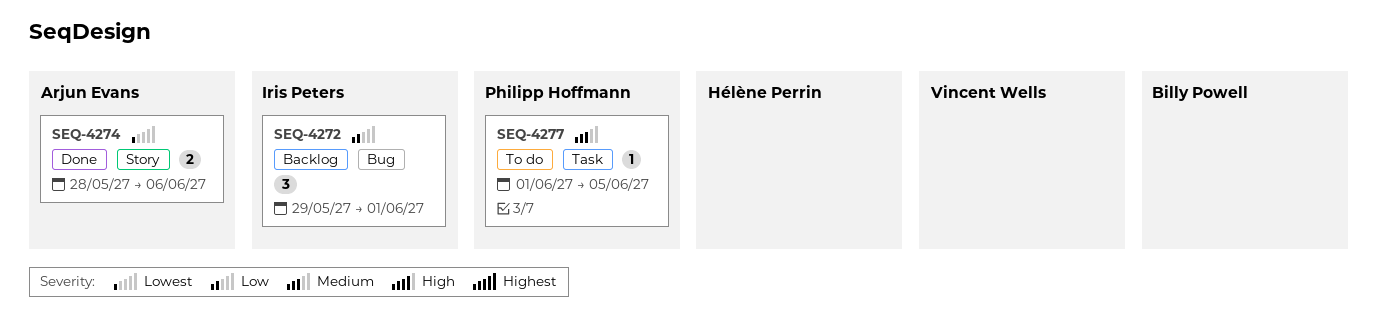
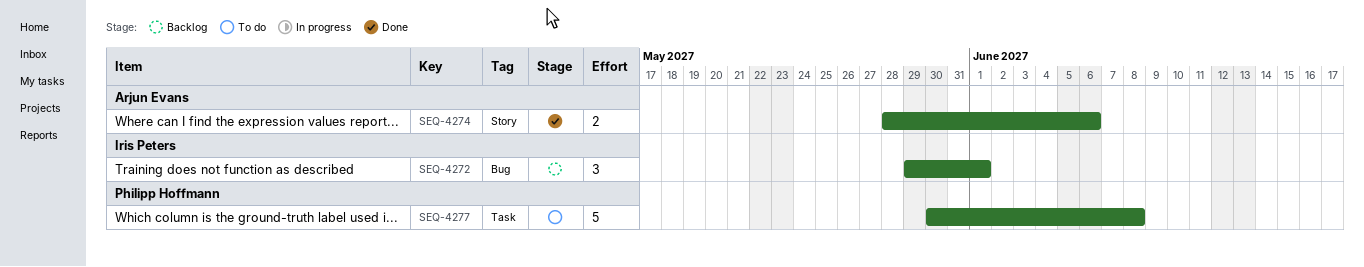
SEQ-4277, estimate: 1 -> 5
SEQ-4277, start: Jun 1 -> May 30
SEQ-4277, due: Jun 5 -> Jun 8

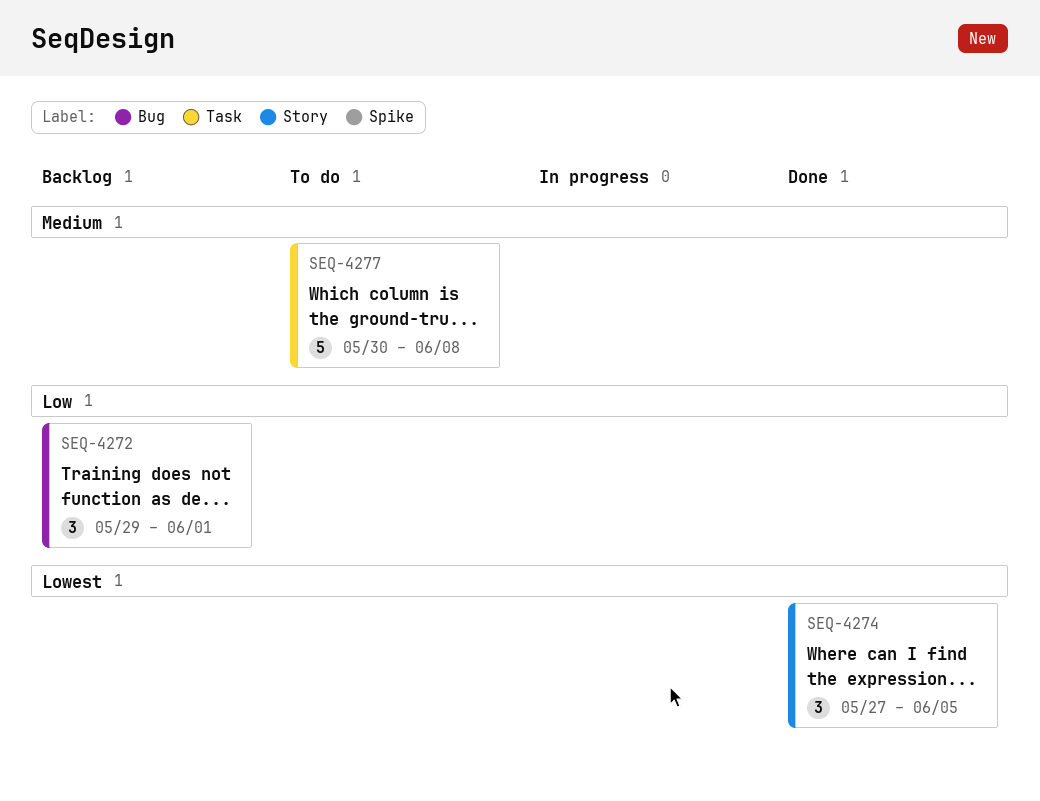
SEQ-4274, estimate: 2 -> 3
SEQ-4274, start: May 28 -> May 27
SEQ-4274, due: Jun 6 -> Jun 5

